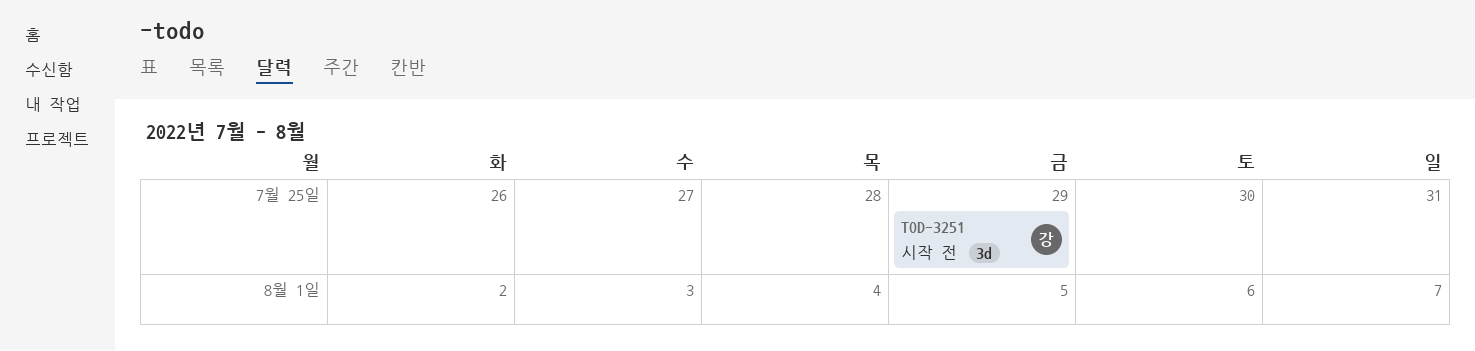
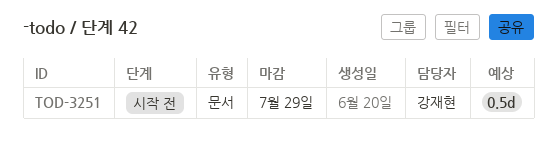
TOD-3251, estimate: 3d -> 0.5d

